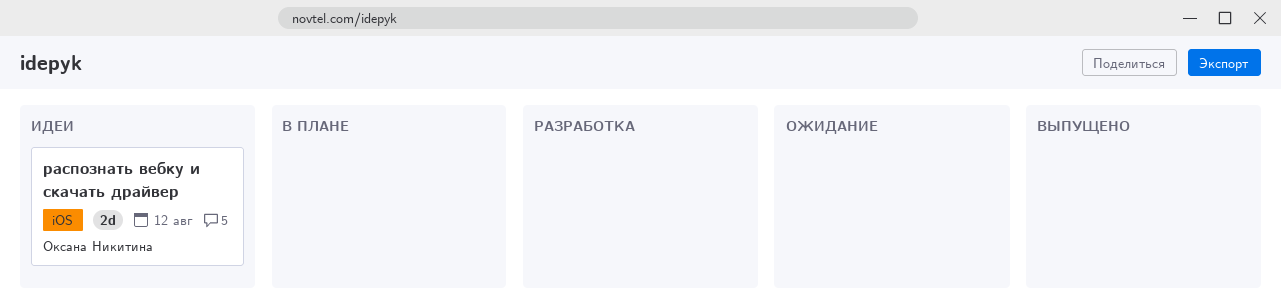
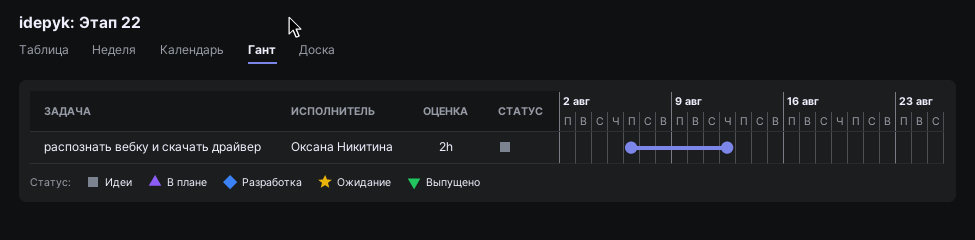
распознать вебку и скачать драйвер, estimate: 2d -> 2h

